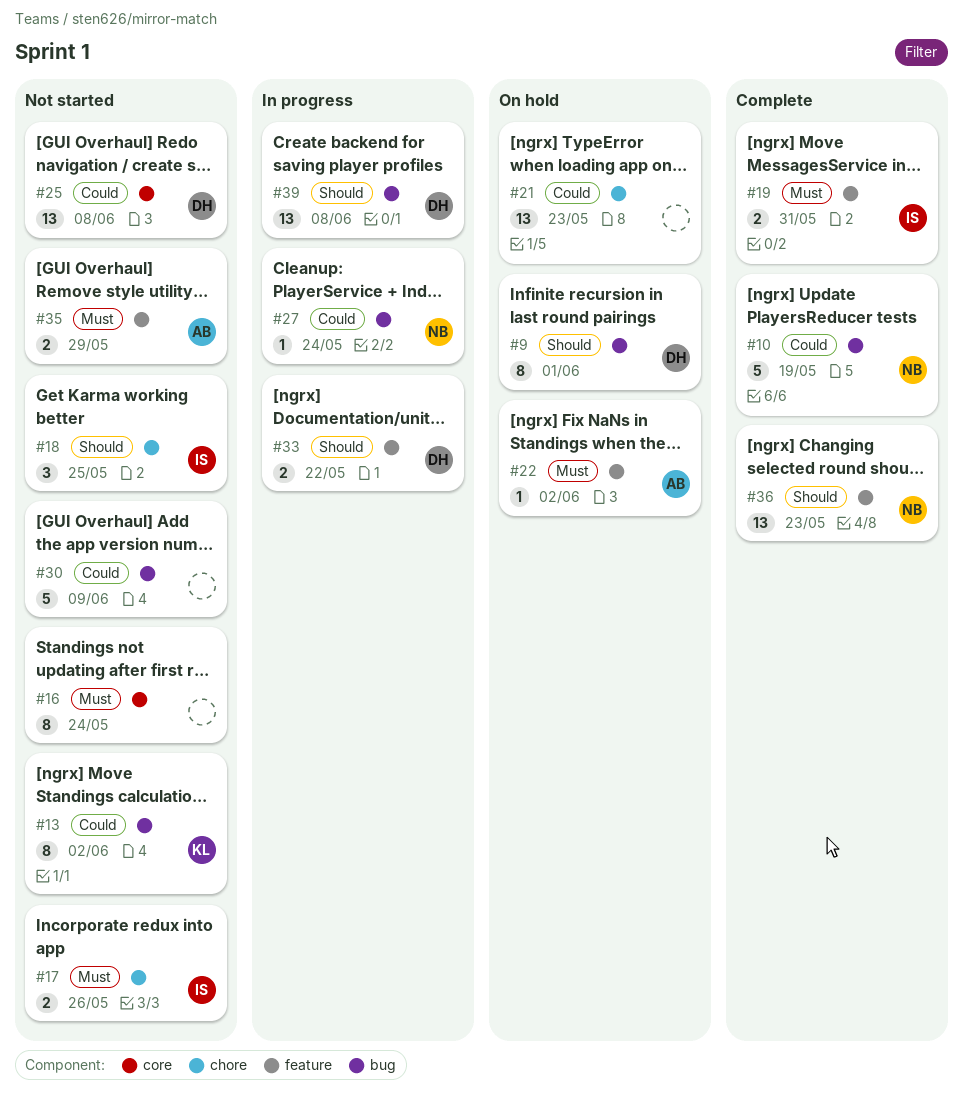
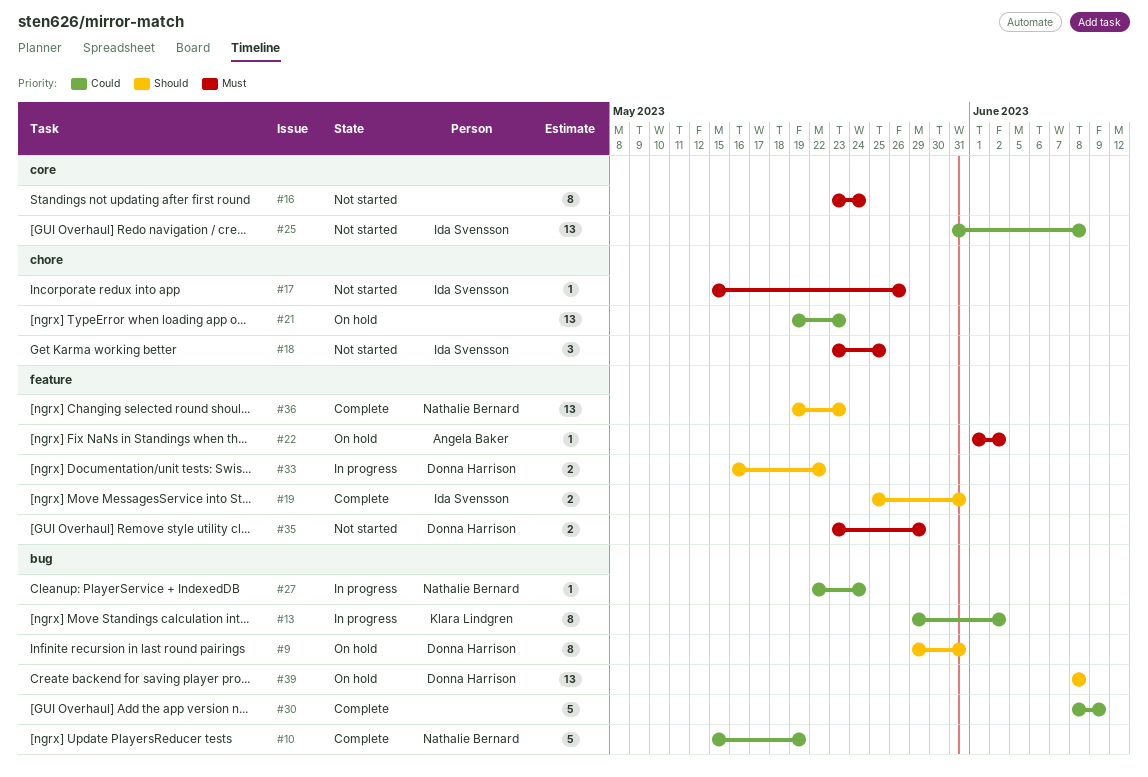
#9, due: Jun 1 -> May 31
#13, status: Not started -> In progress
#17, estimate: 2 -> 1
#18, priority: Should -> Must
#19, priority: Must -> Should
#25, owner: Donna Harrison -> Ida Svensson
#30, status: Not started -> Complete
#35, owner: Angela Baker -> Donna Harrison
#39, status: In progress -> On hold

